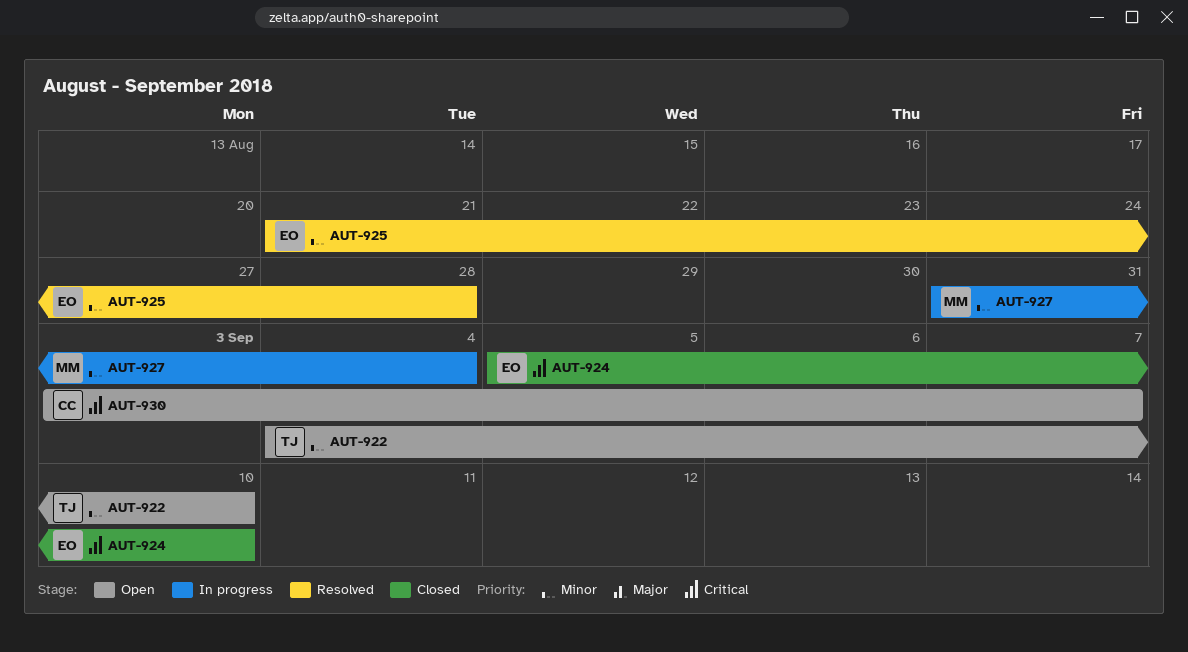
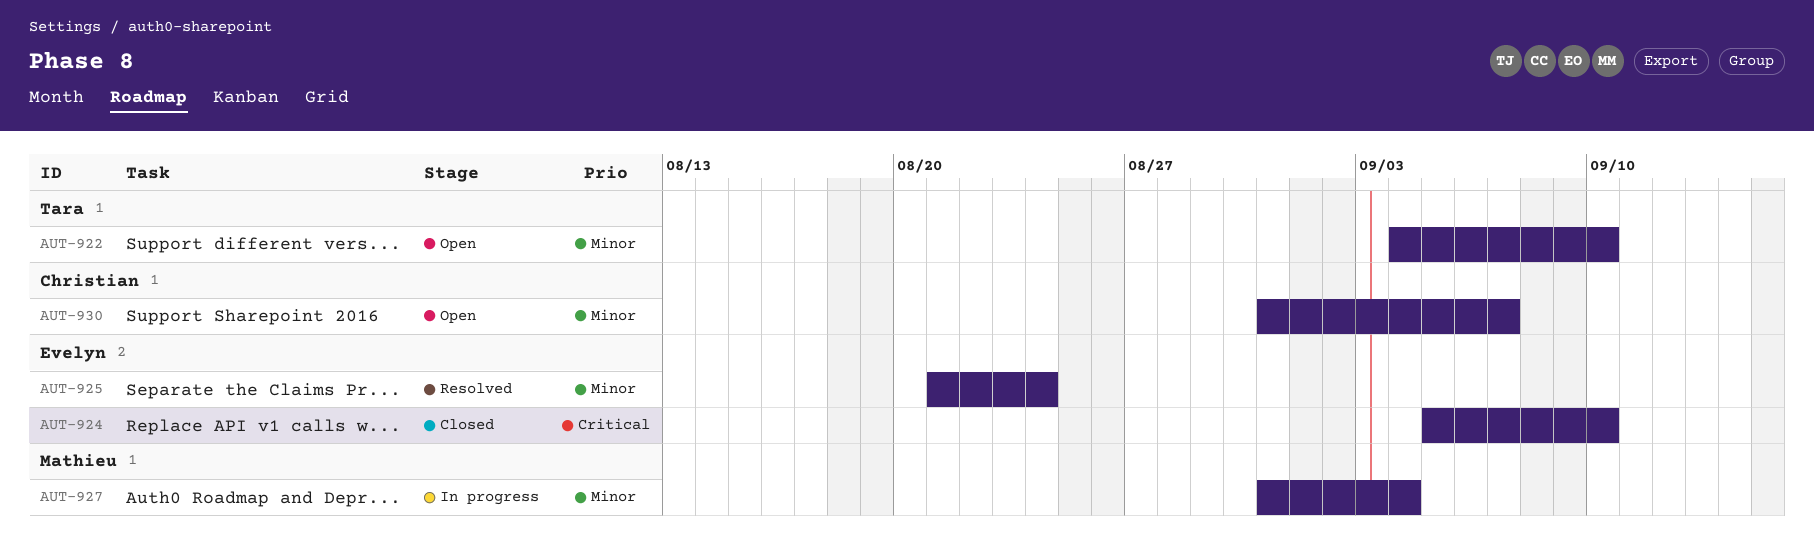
AUT-925, due: Aug 28 -> Aug 24
AUT-930, priority: Critical -> Minor
AUT-930, start: Sep 3 -> Aug 31

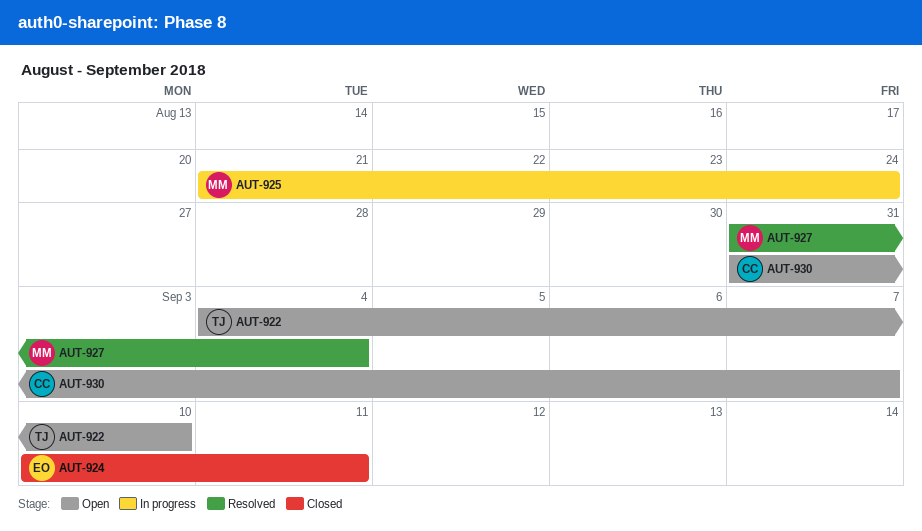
AUT-924, start: Sep 5 -> Sep 10
AUT-924, due: Sep 10 -> Sep 11
AUT-925, status: Resolved -> In progress
AUT-925, owner: Evelyn -> Mathieu
AUT-927, status: In progress -> Resolved

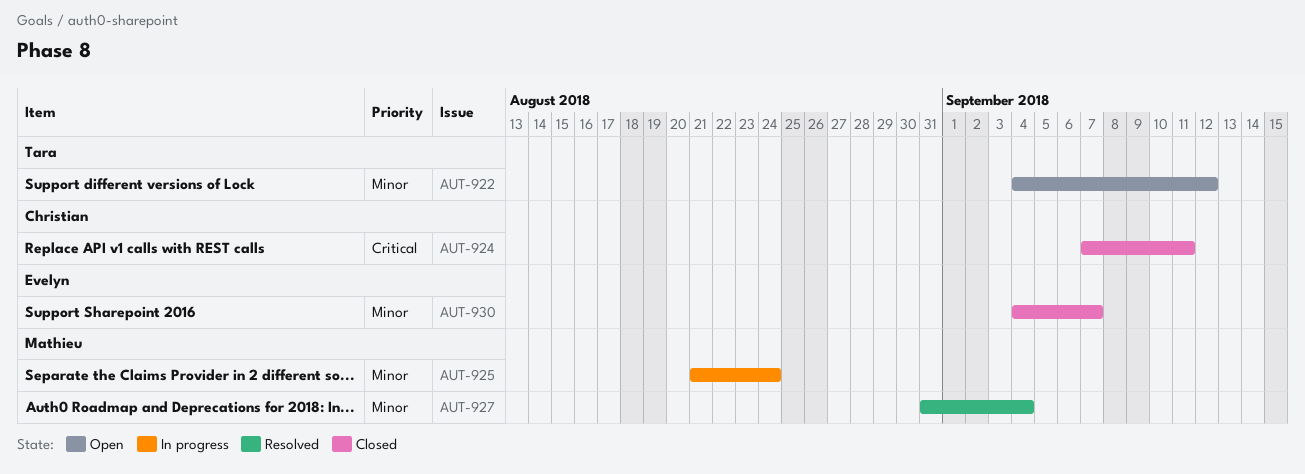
AUT-922, due: Sep 10 -> Sep 12
AUT-924, owner: Evelyn -> Christian
AUT-924, start: Sep 10 -> Sep 7
AUT-930, status: Open -> Closed
AUT-930, owner: Christian -> Evelyn
AUT-930, start: Aug 31 -> Sep 4

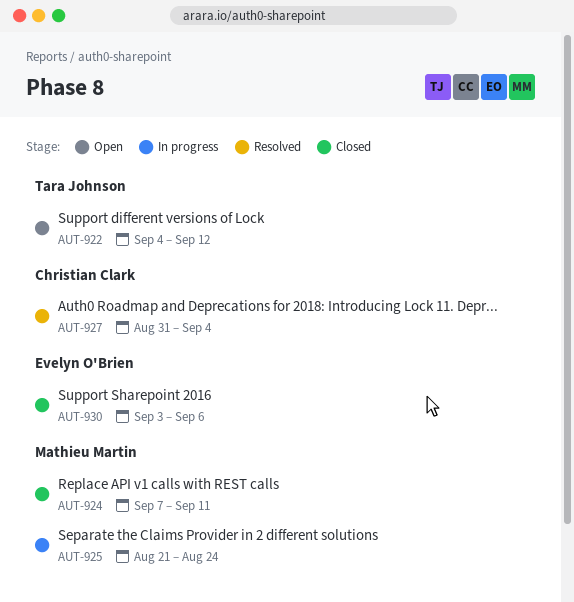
AUT-924, owner: Christian Clark -> Mathieu Martin
AUT-927, owner: Mathieu Martin -> Christian Clark
AUT-930, start: Sep 4 -> Sep 3
AUT-930, due: Sep 7 -> Sep 6

